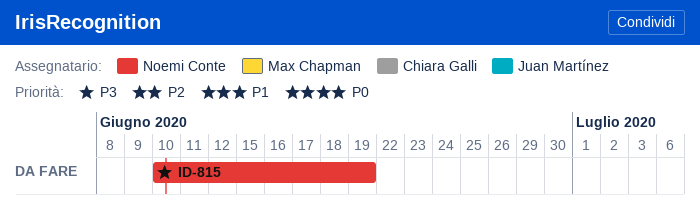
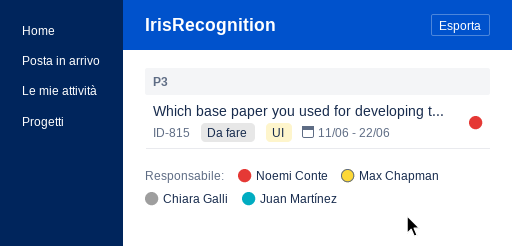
ID-815, start: Jun 10 -> Jun 11
ID-815, due: Jun 19 -> Jun 22

